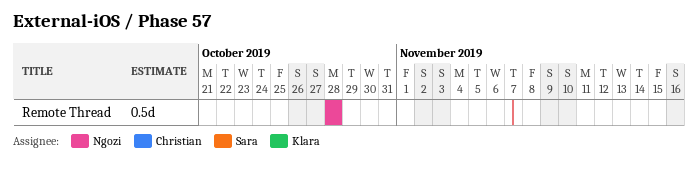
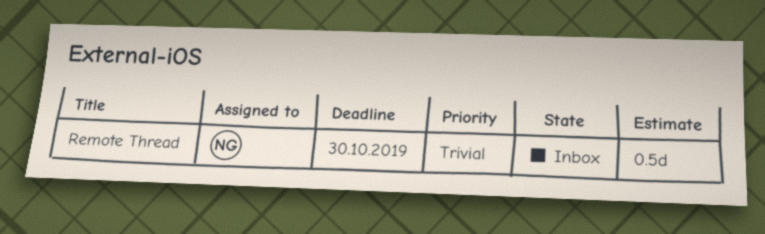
Remote Thread, due: Oct 28 -> Oct 30

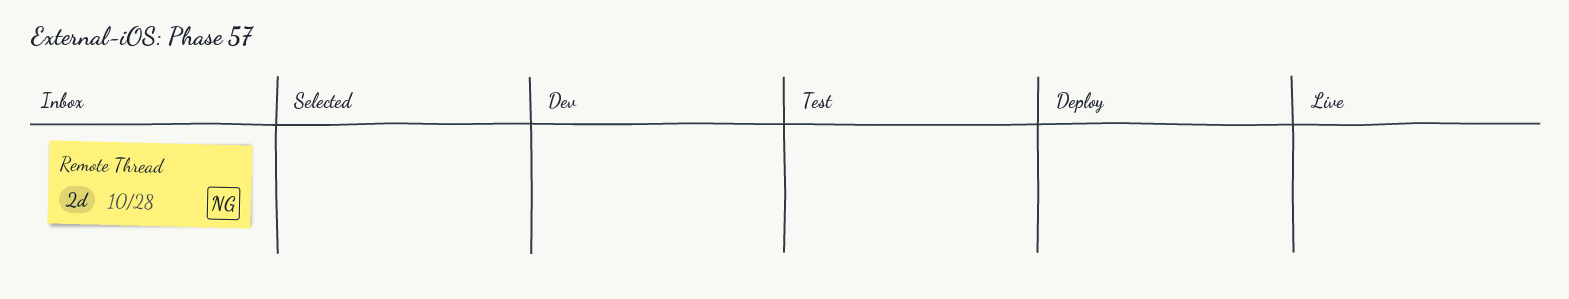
Remote Thread, estimate: 0.5d -> 2d
Remote Thread, due: Oct 30 -> Oct 28

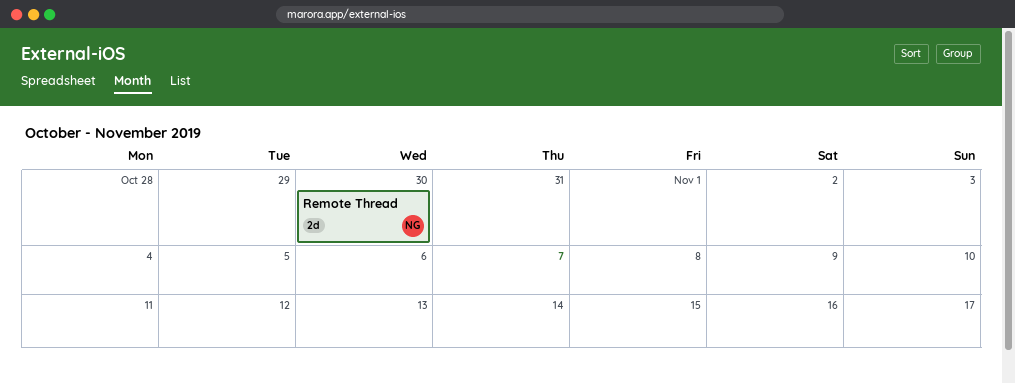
Remote Thread, due: Oct 28 -> Oct 30

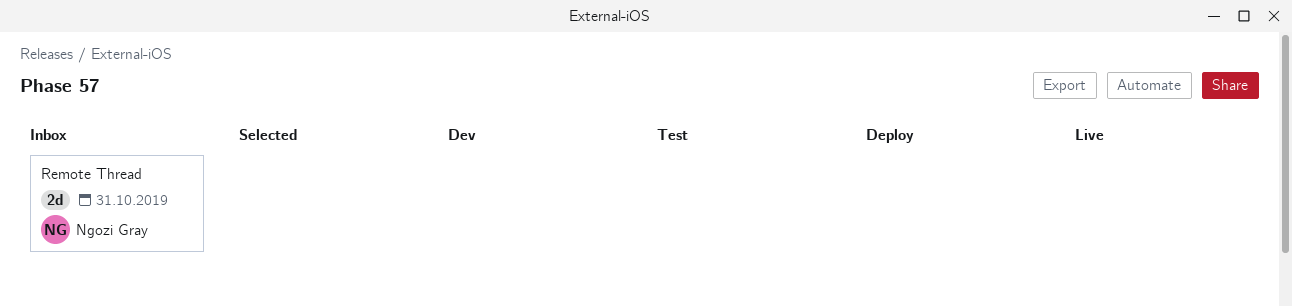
Remote Thread, due: Oct 30 -> Oct 31

